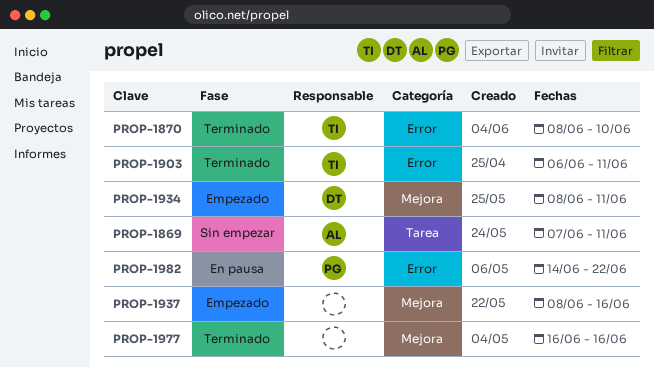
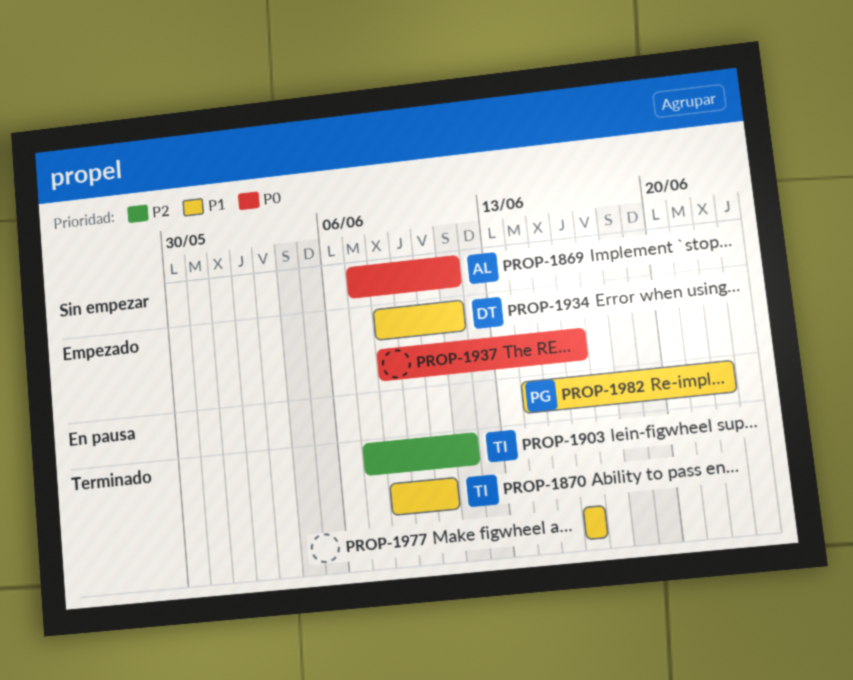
PROP-1903, start: Jun 6 -> Jun 7

